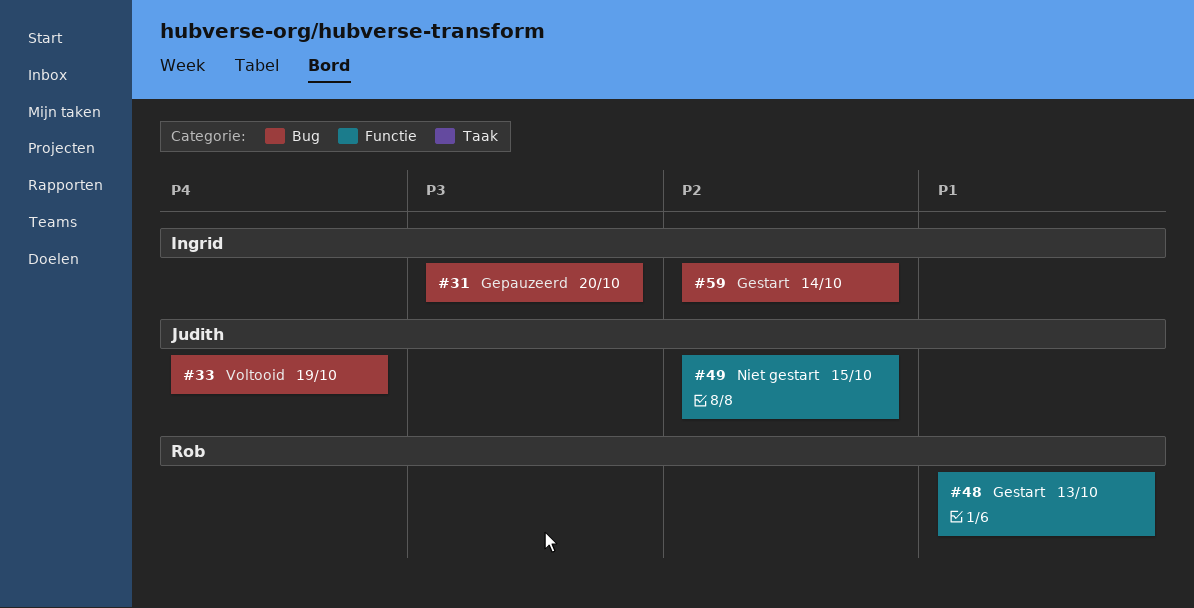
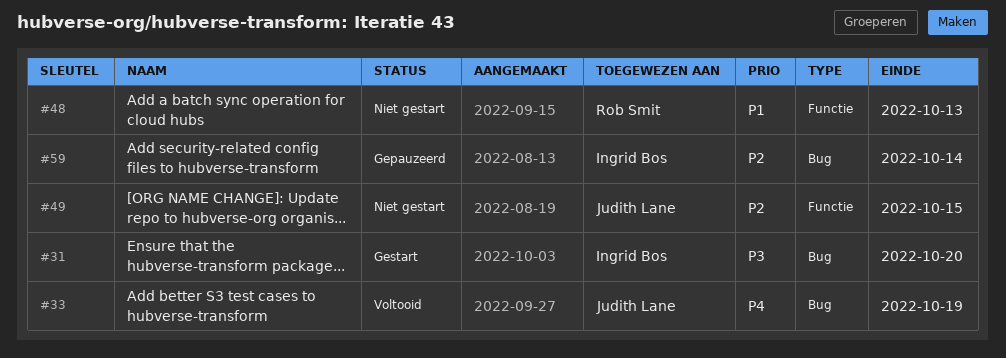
#31, status: Gepauzeerd -> Gestart
#48, status: Gestart -> Niet gestart
#59, status: Gestart -> Gepauzeerd

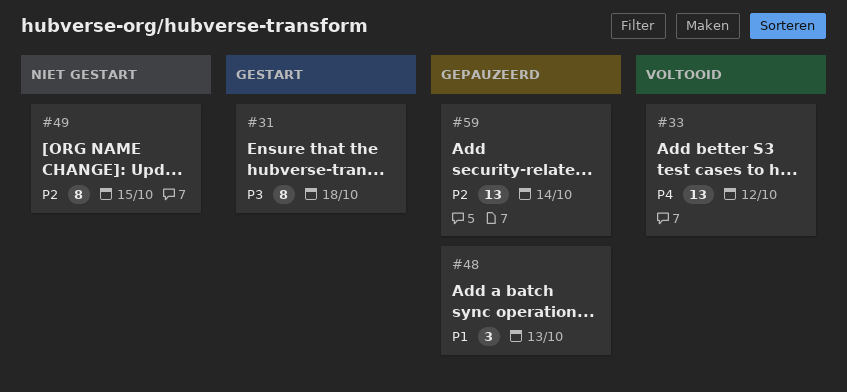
#31, due: Oct 20 -> Oct 18
#33, due: Oct 19 -> Oct 12
#48, status: Niet gestart -> Gepauzeerd

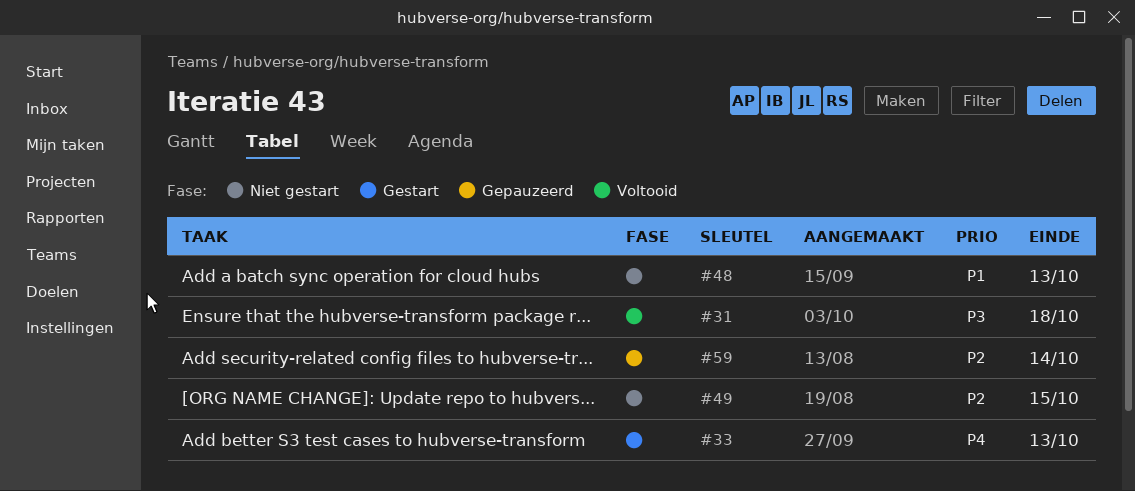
#31, status: Gestart -> Voltooid
#33, status: Voltooid -> Gestart
#33, due: Oct 12 -> Oct 13
#48, status: Gepauzeerd -> Niet gestart

